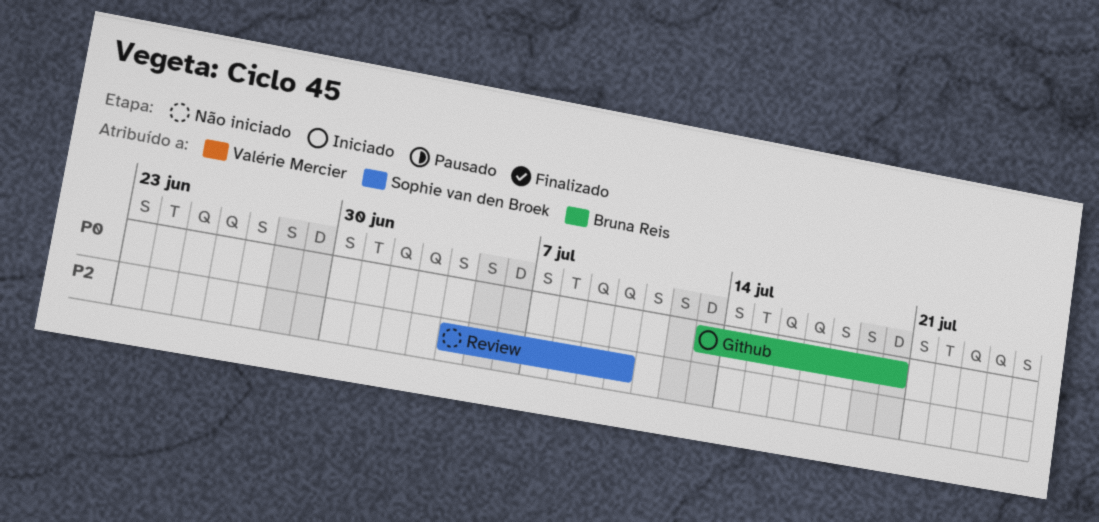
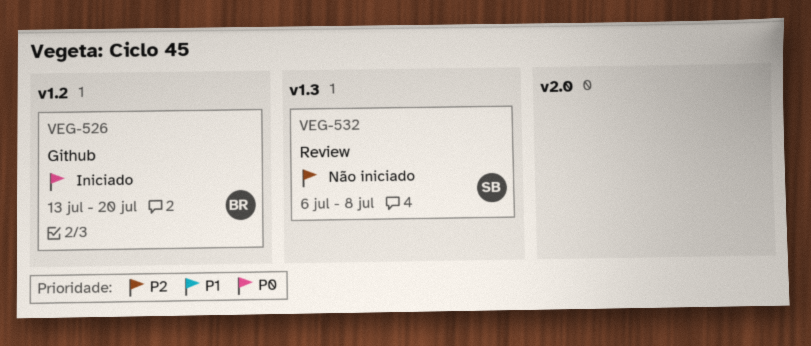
Review, start: Jul 4 -> Jul 6
Review, due: Jul 10 -> Jul 8

